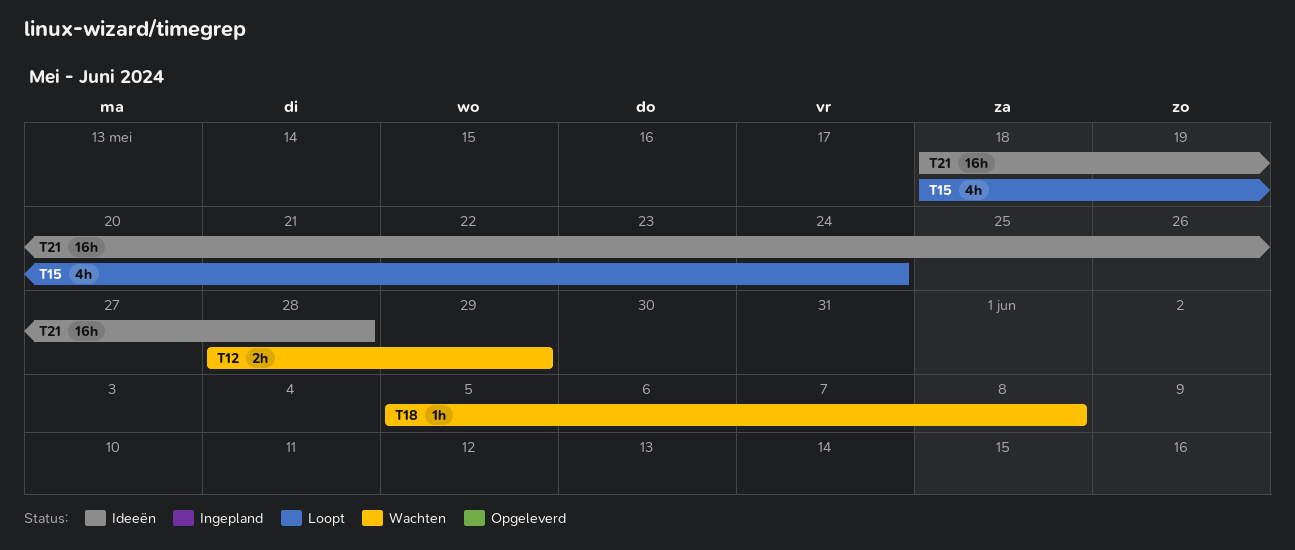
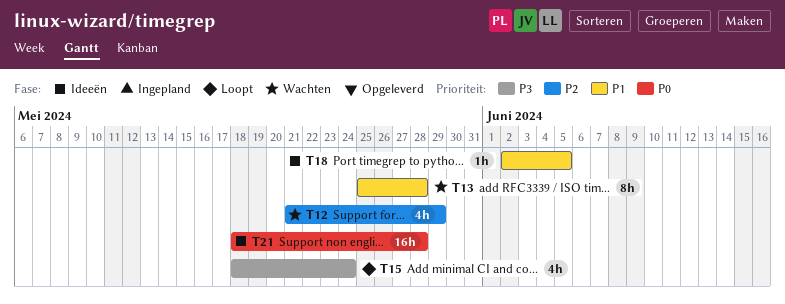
T12, estimate: 2h -> 4h
T12, start: May 28 -> May 21
T13: none -> present
T18, status: Wachten -> Ideeën
T18, start: Jun 5 -> Jun 2
T18, due: Jun 8 -> Jun 5

